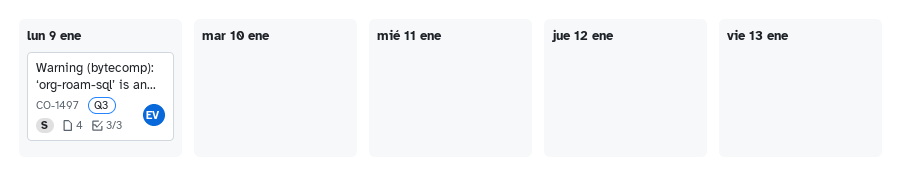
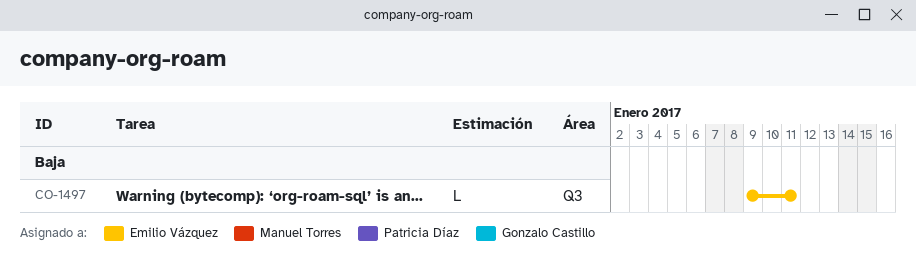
CO-1497, estimate: S -> L
CO-1497, due: Jan 9 -> Jan 11

